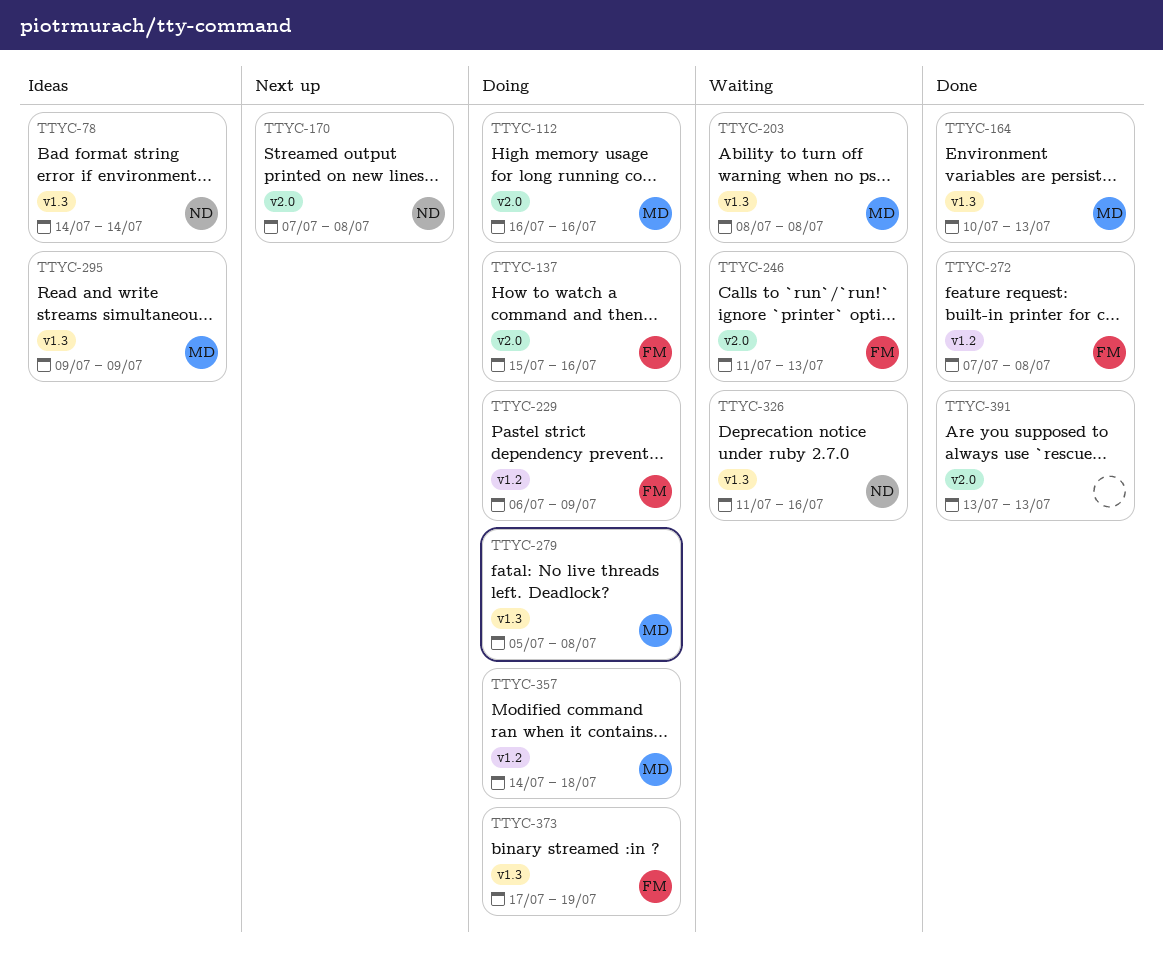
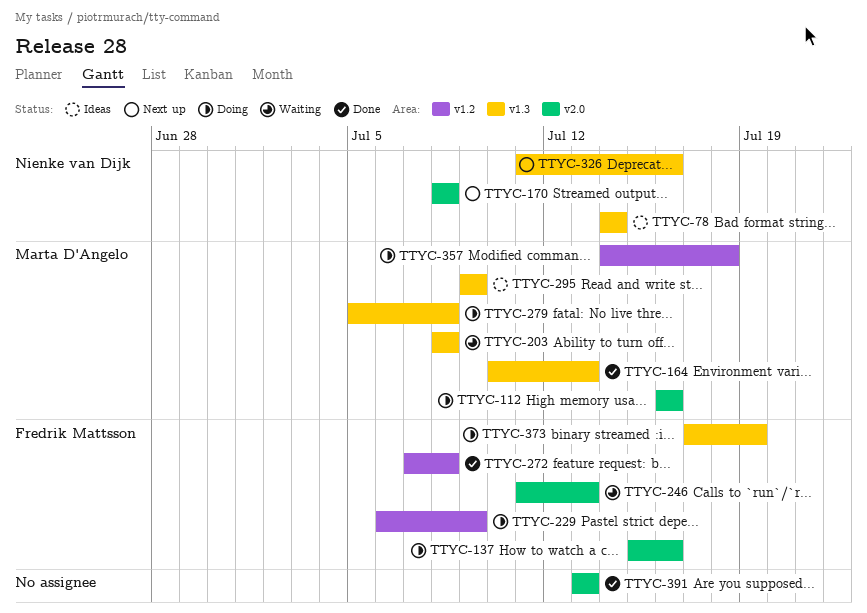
TTYC-170, start: Jul 7 -> Jul 8
TTYC-326, status: Waiting -> Next up

